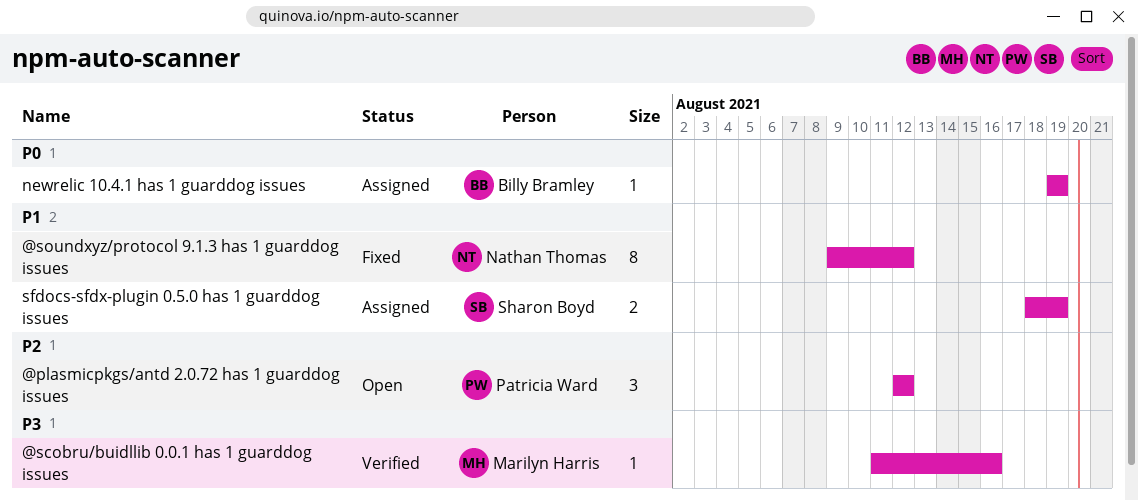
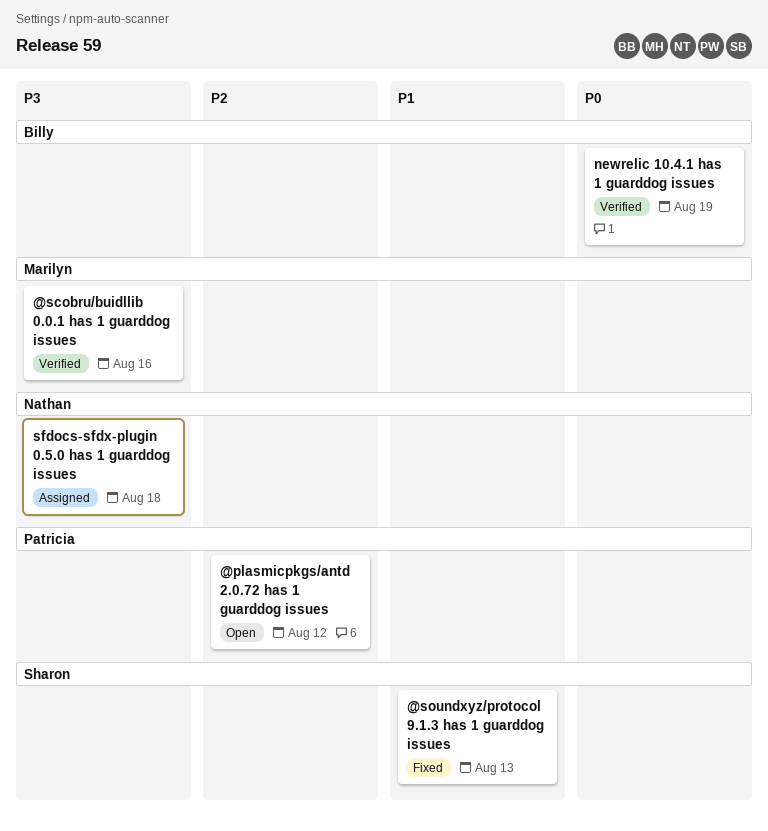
@soundxyz/protocol 9.1.3 has 1 guarddog issues, owner: Nathan Thomas -> Sharon Boyd
@soundxyz/protocol 9.1.3 has 1 guarddog issues, due: Aug 12 -> Aug 13
newrelic 10.4.1 has 1 guarddog issues, status: Assigned -> Verified
sfdocs-sfdx-plugin 0.5.0 has 1 guarddog issues, owner: Sharon Boyd -> Nathan Thomas
sfdocs-sfdx-plugin 0.5.0 has 1 guarddog issues, priority: P1 -> P3
sfdocs-sfdx-plugin 0.5.0 has 1 guarddog issues, due: Aug 19 -> Aug 18

